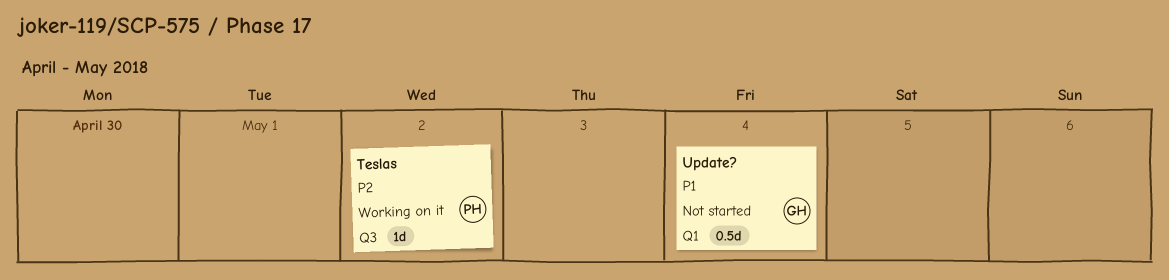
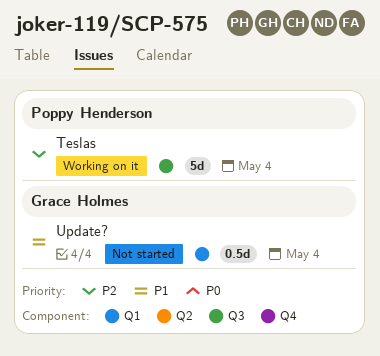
Teslas, estimate: 1d -> 5d
Teslas, due: May 2 -> May 4

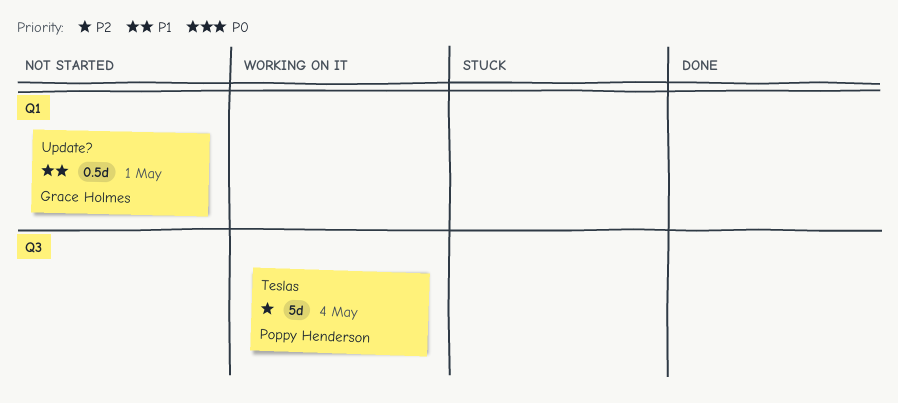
Update?, due: May 4 -> May 1

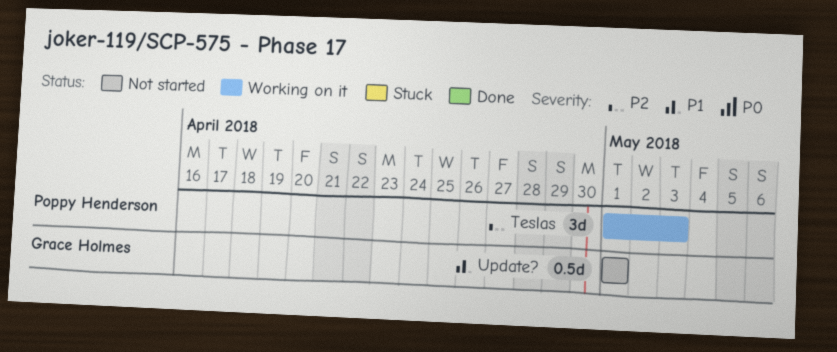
Teslas, estimate: 5d -> 3d
Teslas, due: May 4 -> May 3

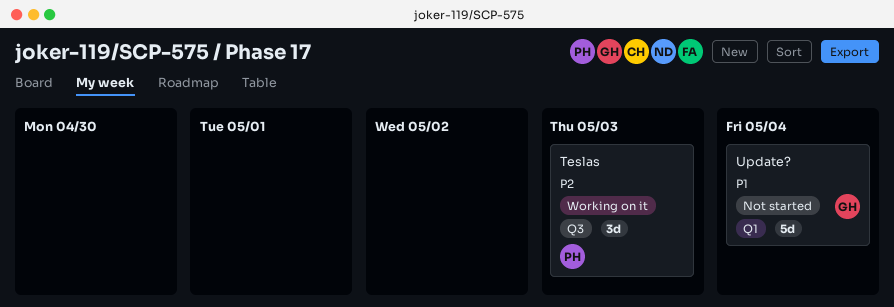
Update?, estimate: 0.5d -> 5d
Update?, due: May 1 -> May 4

